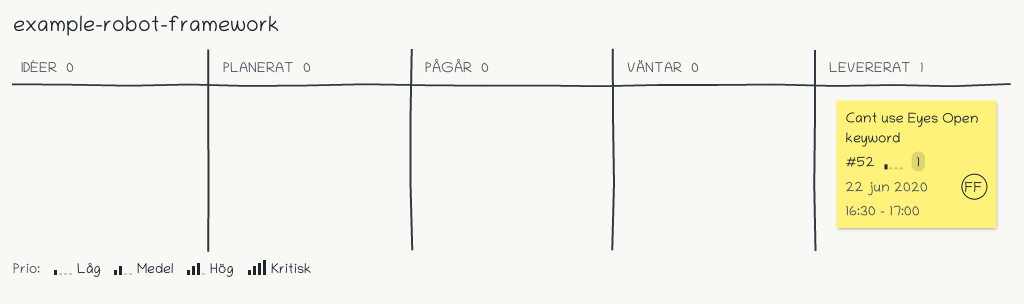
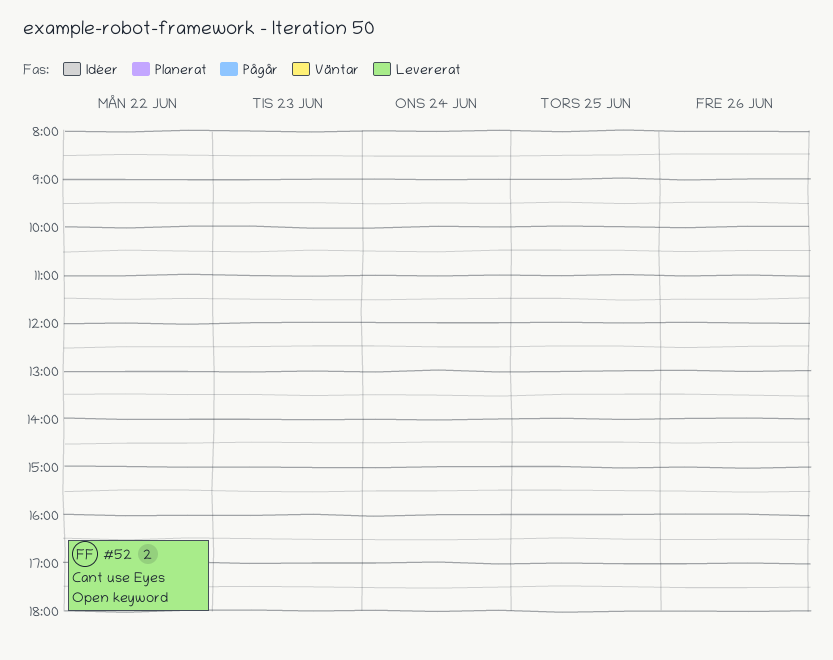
#52, estimate: 1 -> 2
#52, ends: 17:00 -> 18:00

